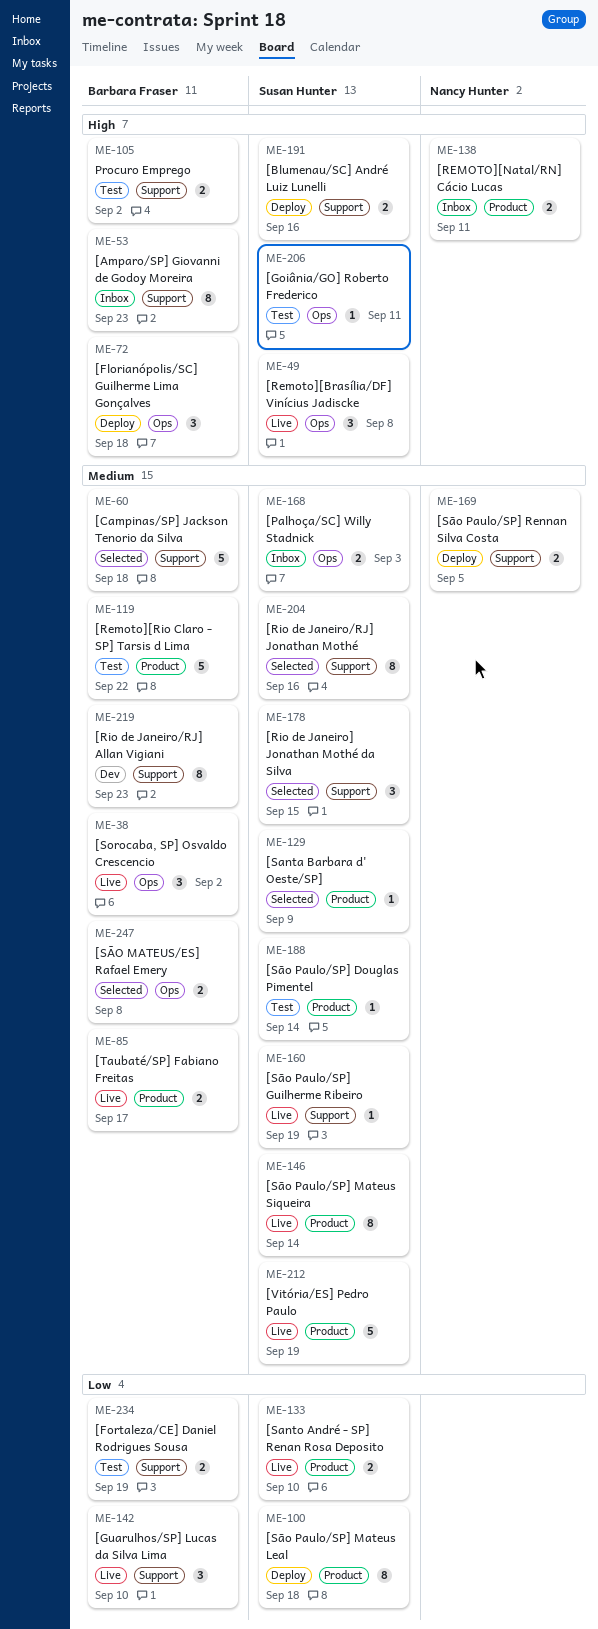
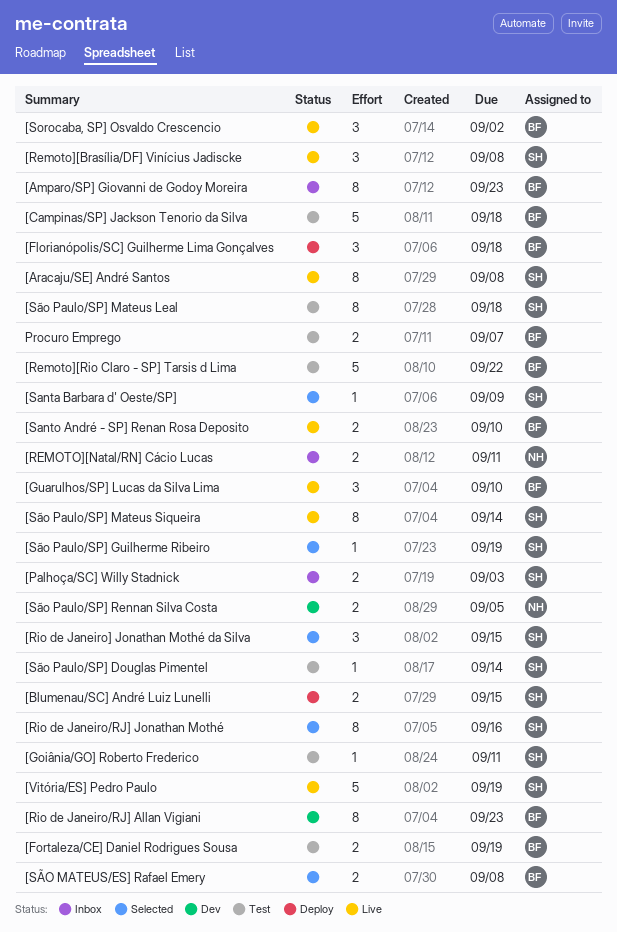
[Aracaju/SE] André Santos: none -> present
[Blumenau/SC] André Luiz Lunelli, due: Sep 16 -> Sep 15
[Campinas/SP] Jackson Tenorio da Silva, status: Selected -> Test
[Santo André - SP] Renan Rosa Deposito, owner: Susan Hunter -> Barbara Fraser
[São Paulo/SP] Guilherme Ribeiro, status: Live -> Selected
[São Paulo/SP] Mateus Leal, status: Deploy -> Test
[São Paulo/SP] Rennan Silva Costa, status: Deploy -> Dev
[Taubaté/SP] Fabiano Freitas: present -> none
Procuro Emprego, due: Sep 2 -> Sep 7

